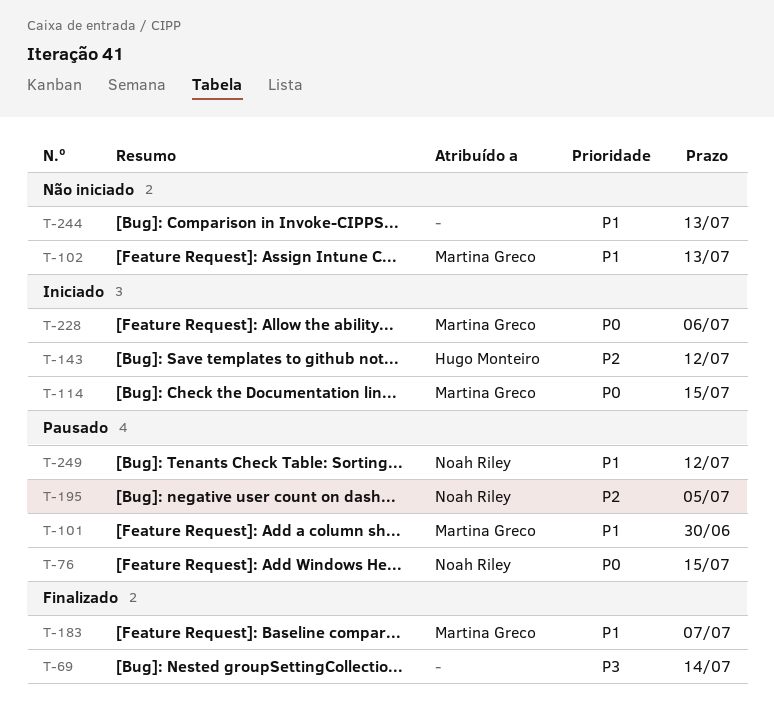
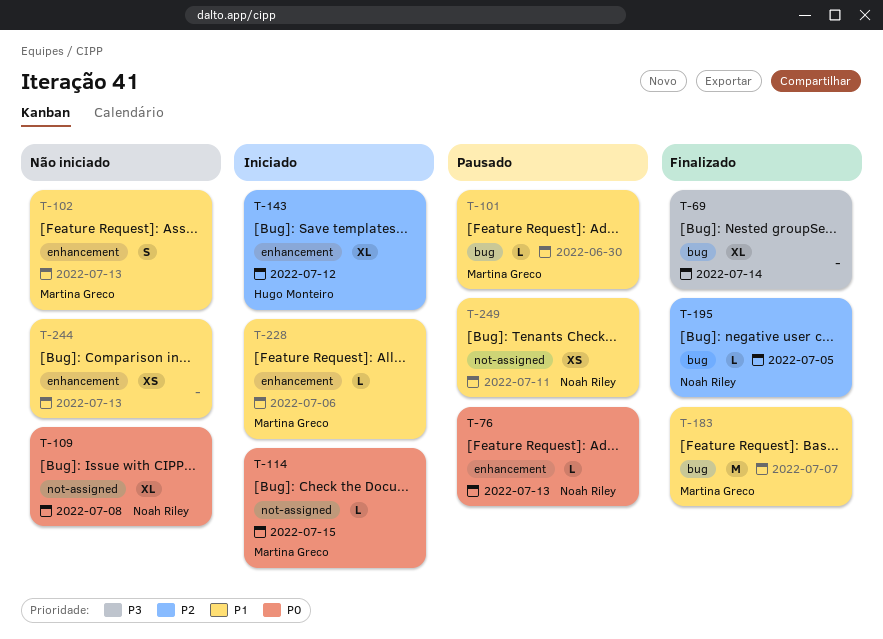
T-76, due: Jul 15 -> Jul 13
T-109: none -> present
T-195, status: Pausado -> Finalizado
T-228, priority: P0 -> P1
T-249, due: Jul 12 -> Jul 11

